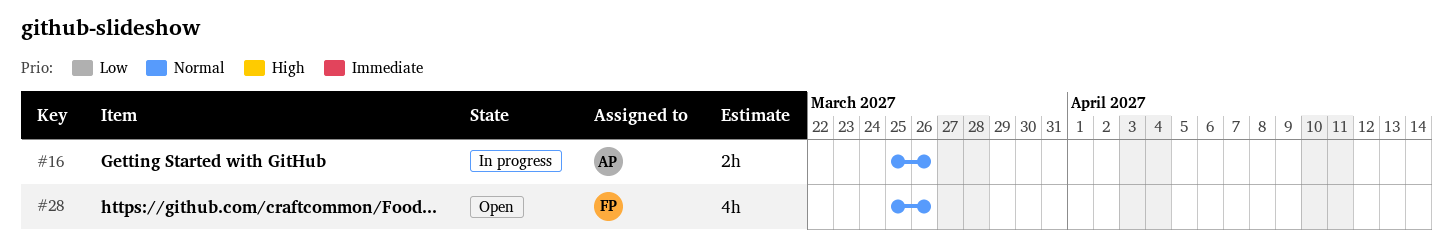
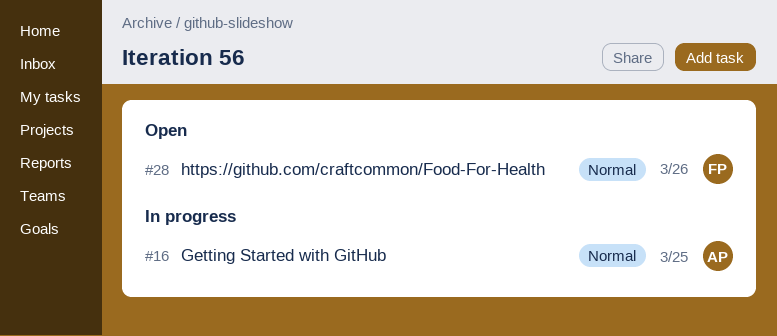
#16, due: Mar 26 -> Mar 25

